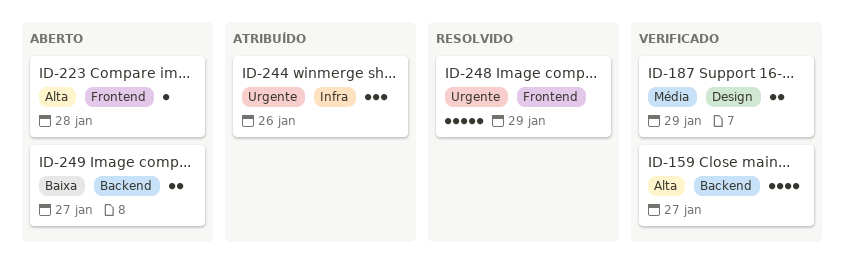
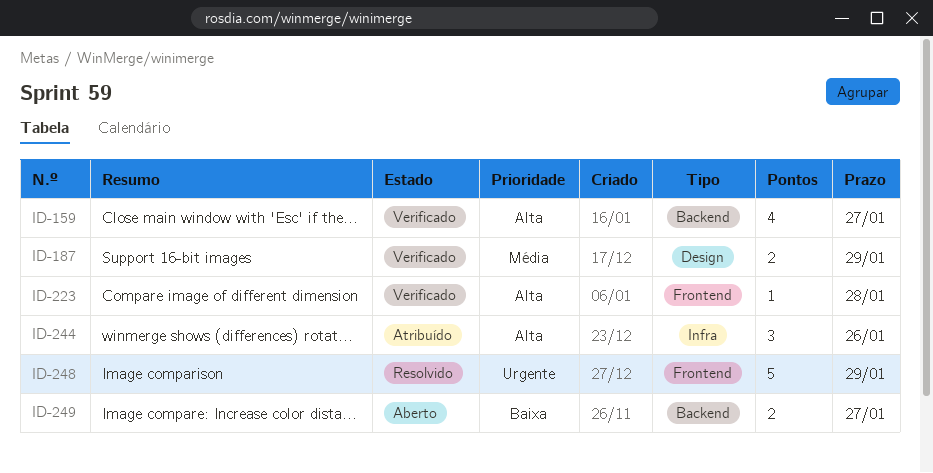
ID-223, status: Aberto -> Verificado
ID-244, priority: Urgente -> Alta

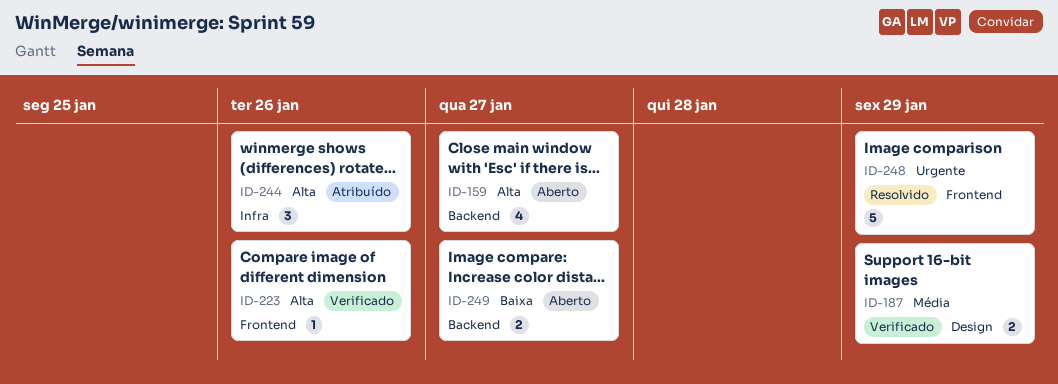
ID-159, status: Verificado -> Aberto
ID-223, due: Jan 28 -> Jan 26

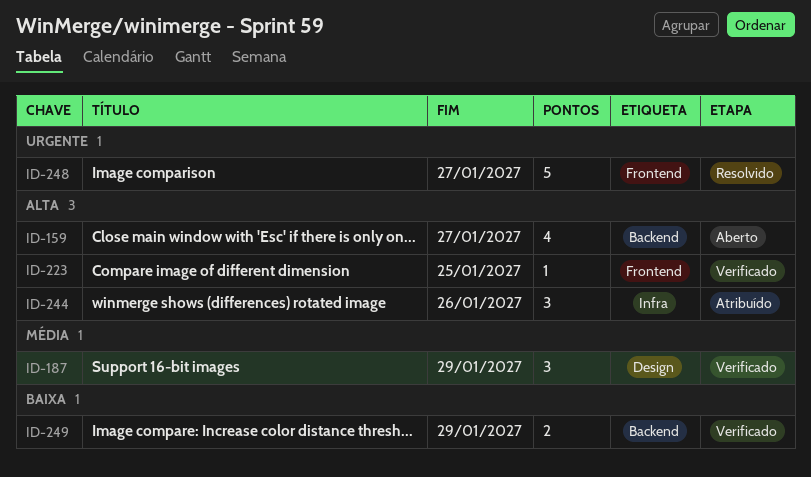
ID-187, estimate: 2 -> 3
ID-223, due: Jan 26 -> Jan 25
ID-248, due: Jan 29 -> Jan 27
ID-249, status: Aberto -> Verificado
ID-249, due: Jan 27 -> Jan 29

